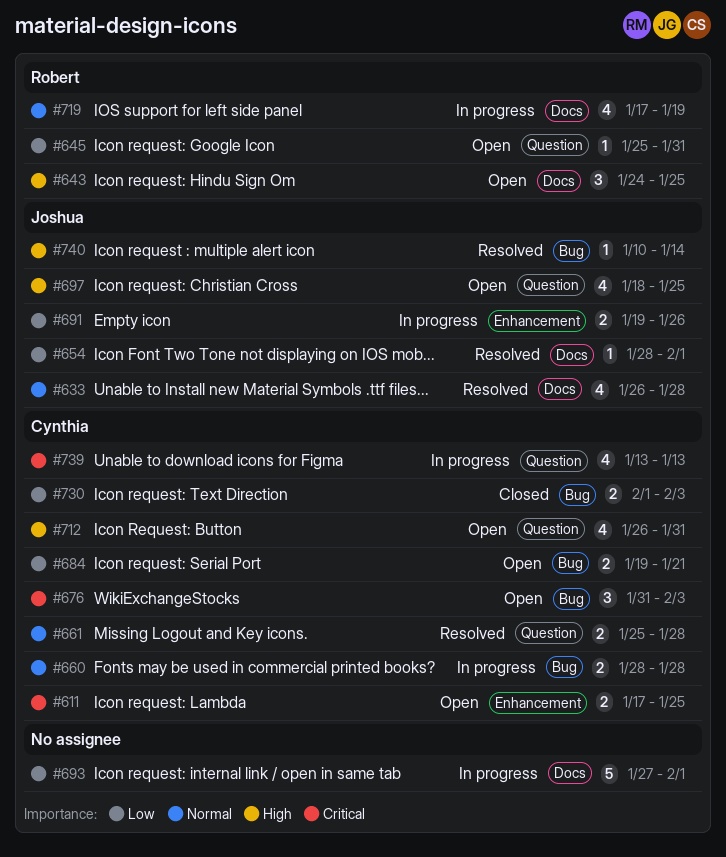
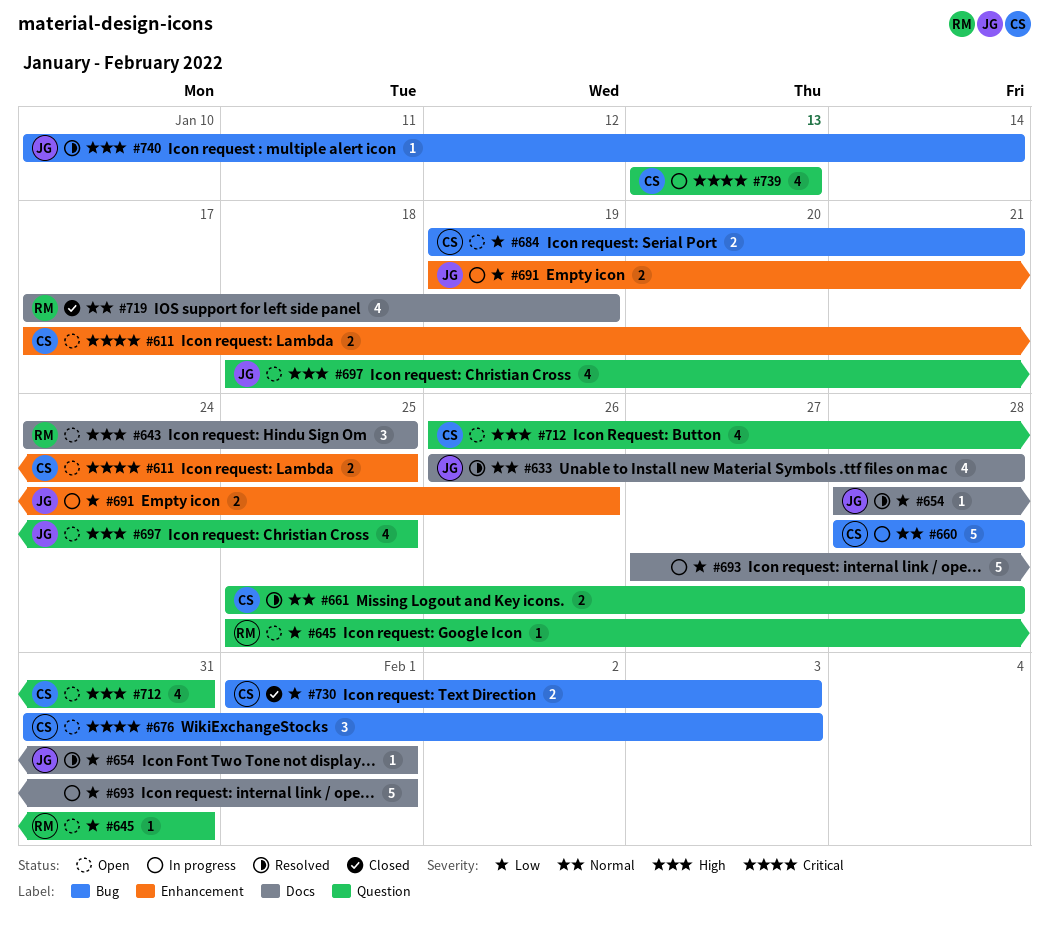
#660, estimate: 2 -> 5
#719, status: In progress -> Closed

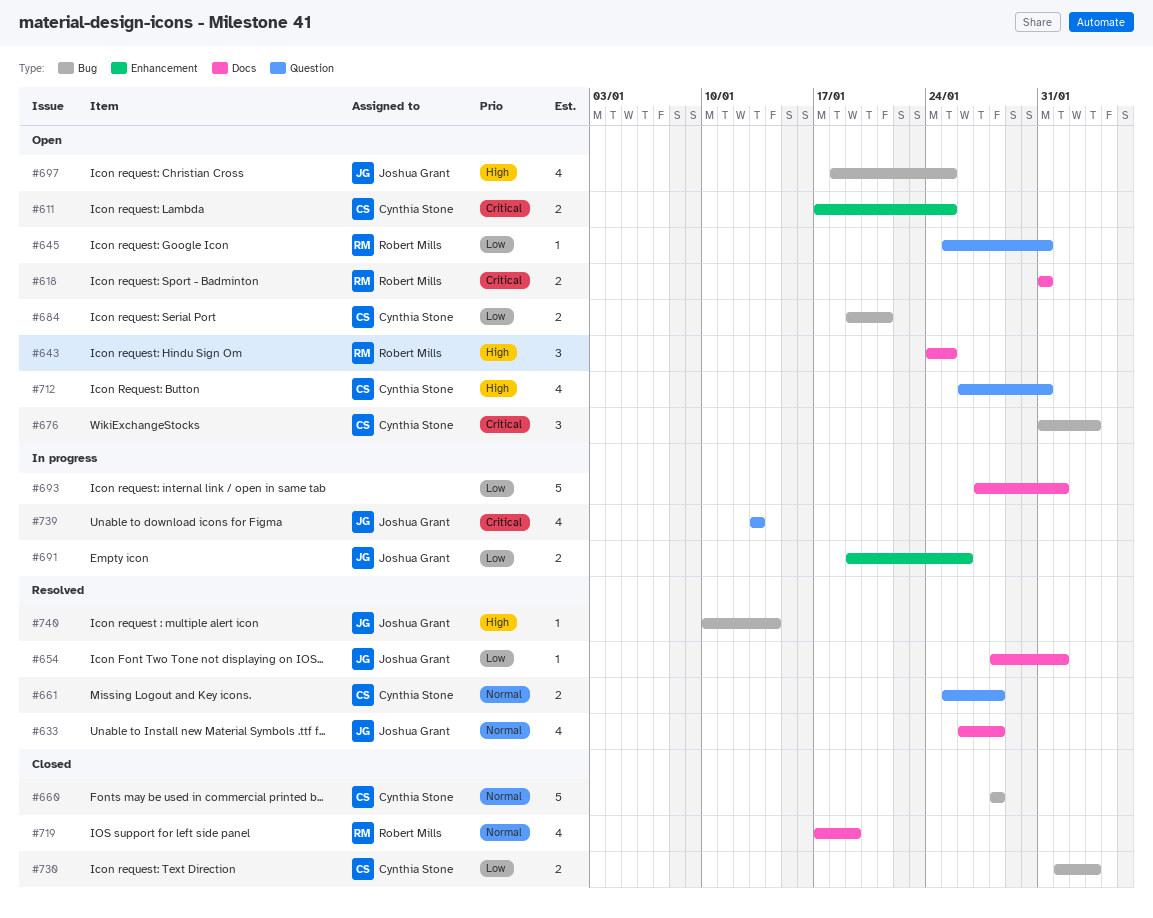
#618: none -> present
#660, status: In progress -> Closed
#697, label: Question -> Bug
#739, owner: Cynthia Stone -> Joshua Grant

